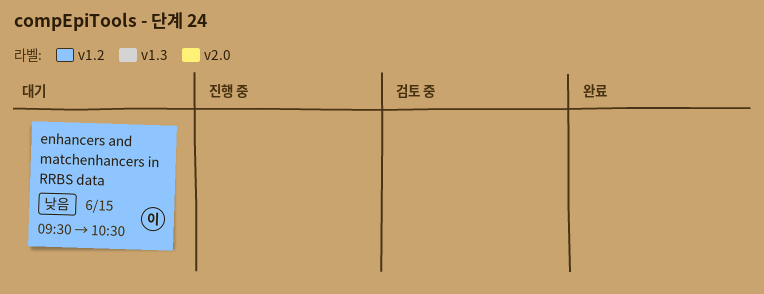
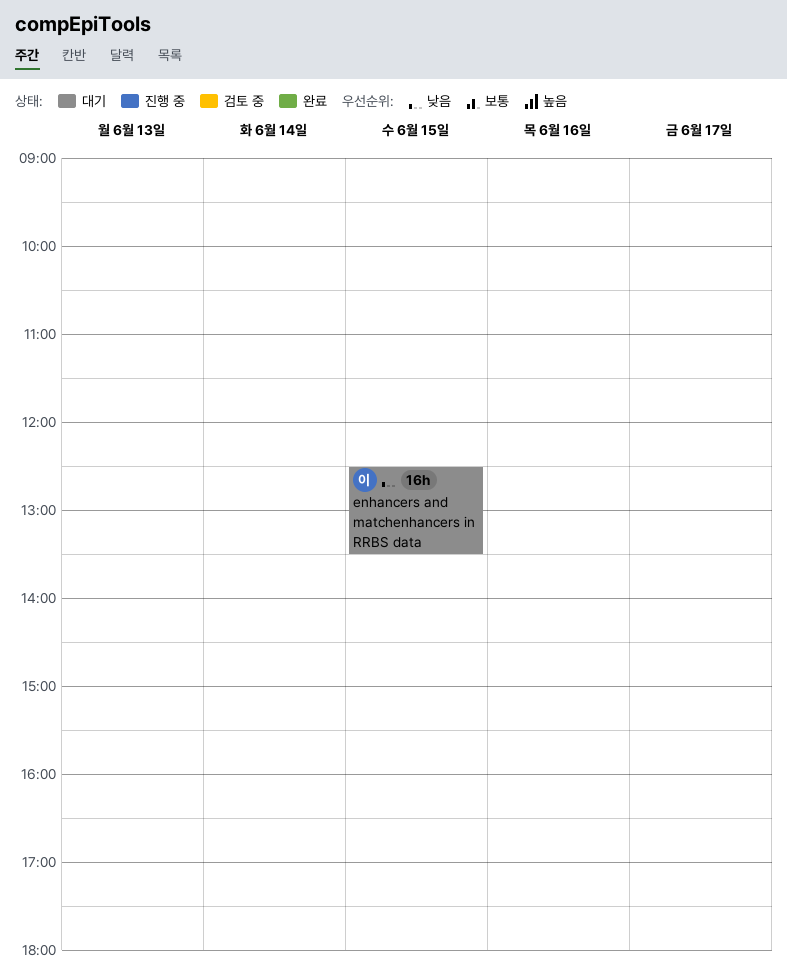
enhancers and matchenhancers in RRBS data, begins: 09:30 -> 12:30
enhancers and matchenhancers in RRBS data, ends: 10:30 -> 13:30

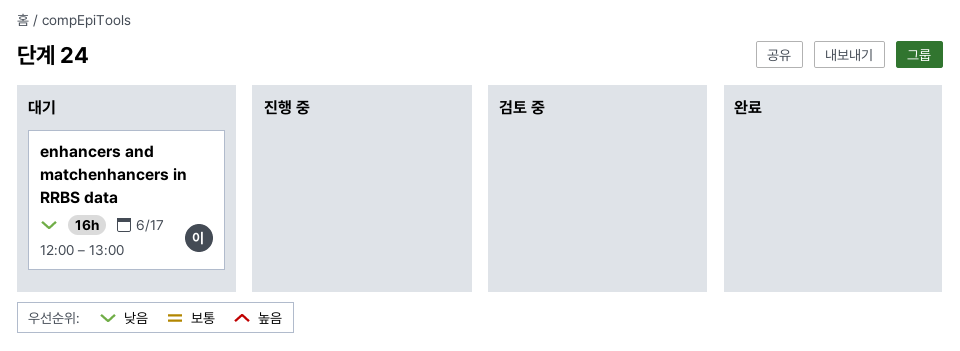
enhancers and matchenhancers in RRBS data, day: Jun 15 -> Jun 17
enhancers and matchenhancers in RRBS data, begins: 12:30 -> 12:00
enhancers and matchenhancers in RRBS data, ends: 13:30 -> 13:00

